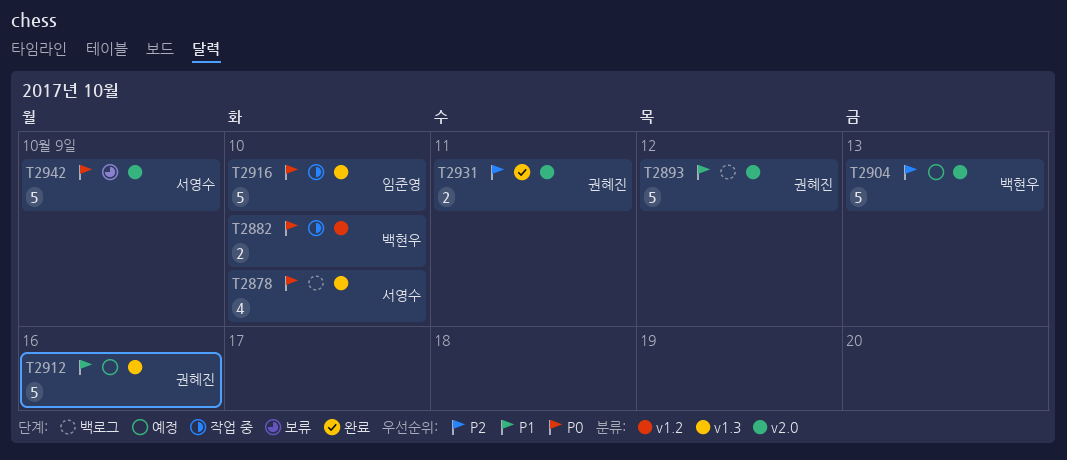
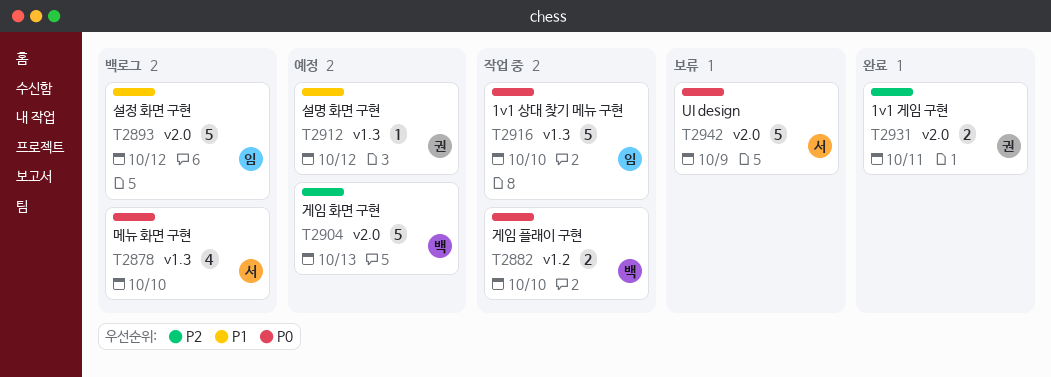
T2893, owner: 권혜진 -> 임준영
T2912, estimate: 5 -> 1
T2912, due: Oct 16 -> Oct 12

